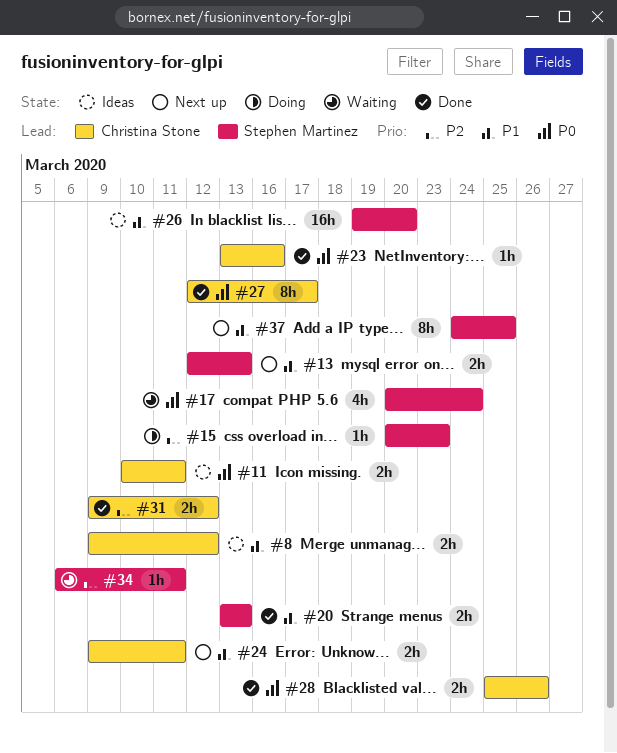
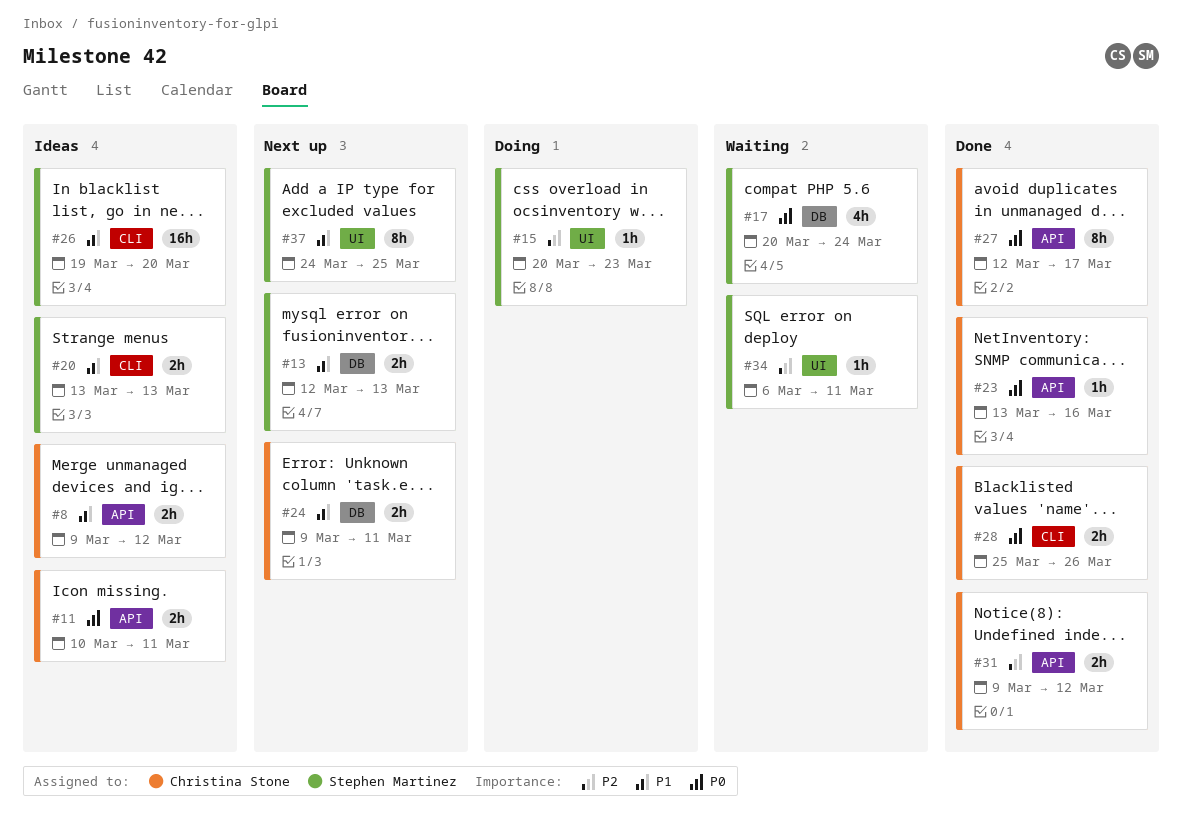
#20, status: Done -> Ideas

